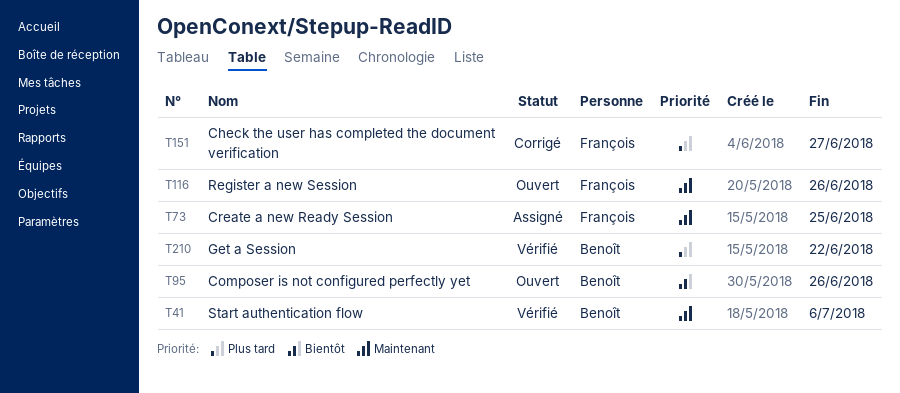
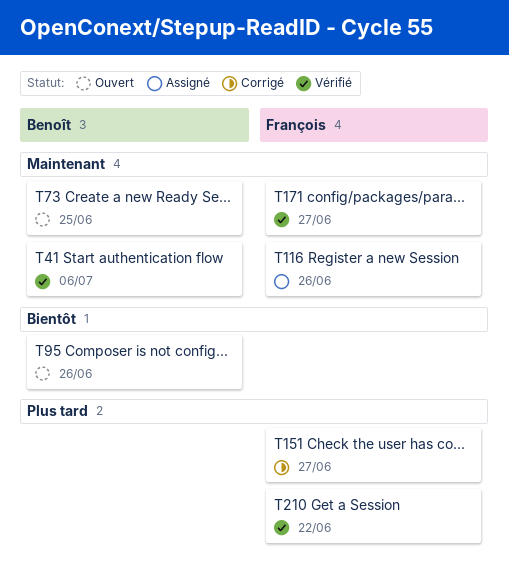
T73, status: Assigné -> Ouvert
T73, owner: François -> Benoît
T116, status: Ouvert -> Assigné
T171: none -> present
T210, owner: Benoît -> François

